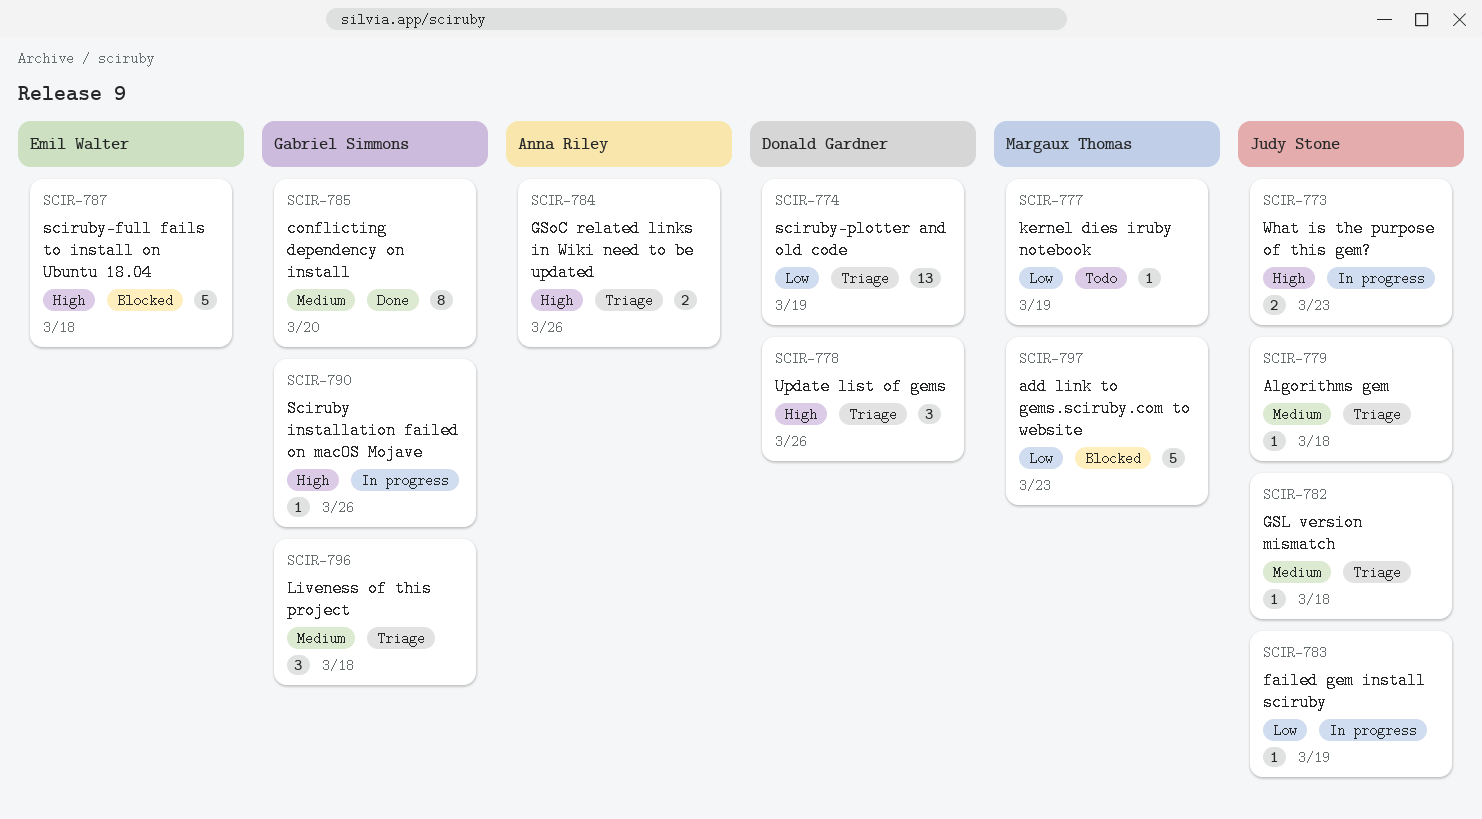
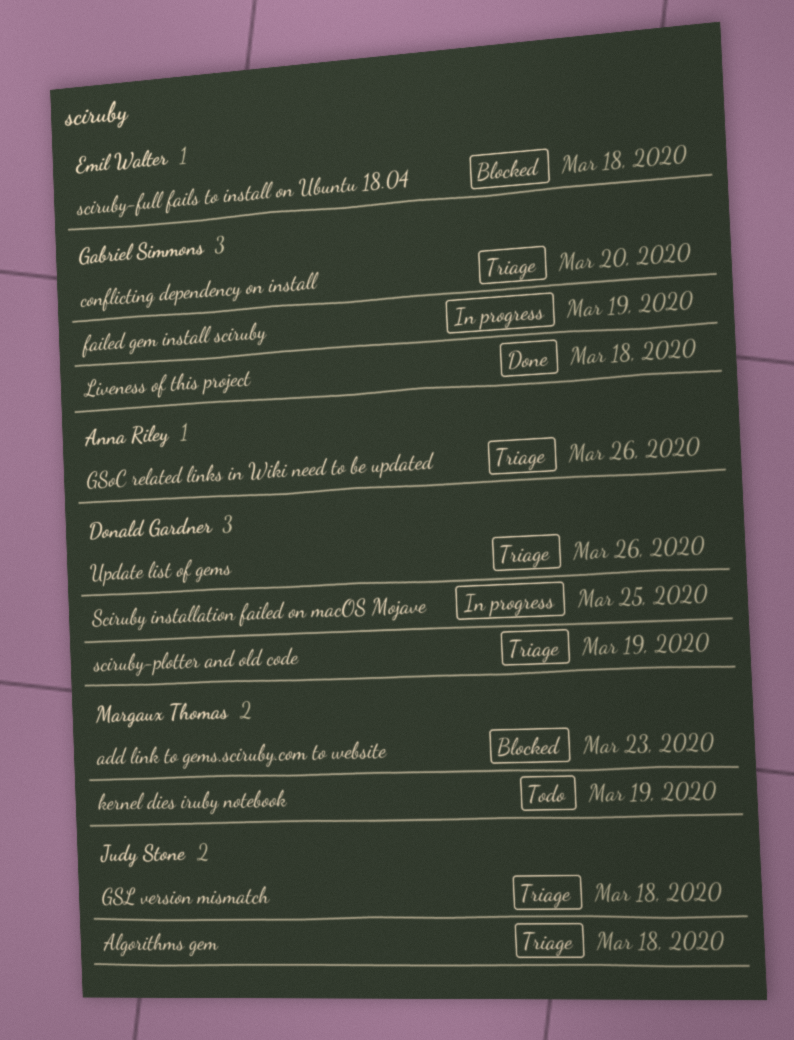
conflicting dependency on install, status: Done -> Triage
failed gem install sciruby, owner: Judy Stone -> Gabriel Simmons
Liveness of this project, status: Triage -> Done
Sciruby installation failed on macOS Mojave, owner: Gabriel Simmons -> Donald Gardner
Sciruby installation failed on macOS Mojave, due: Mar 26 -> Mar 25
What is the purpose of this gem?: present -> none

